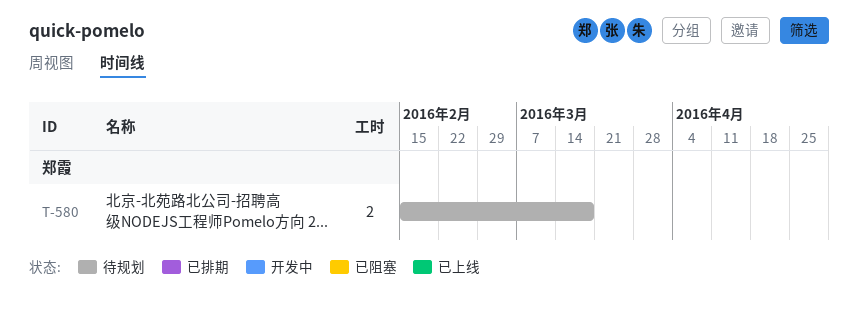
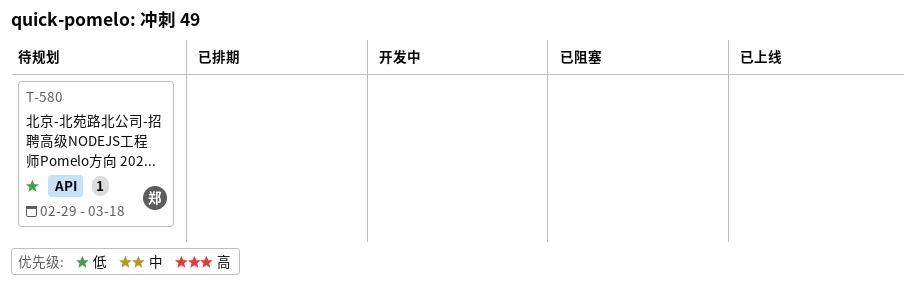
T-580, estimate: 2 -> 1
T-580, start: Feb 15 -> Feb 29

